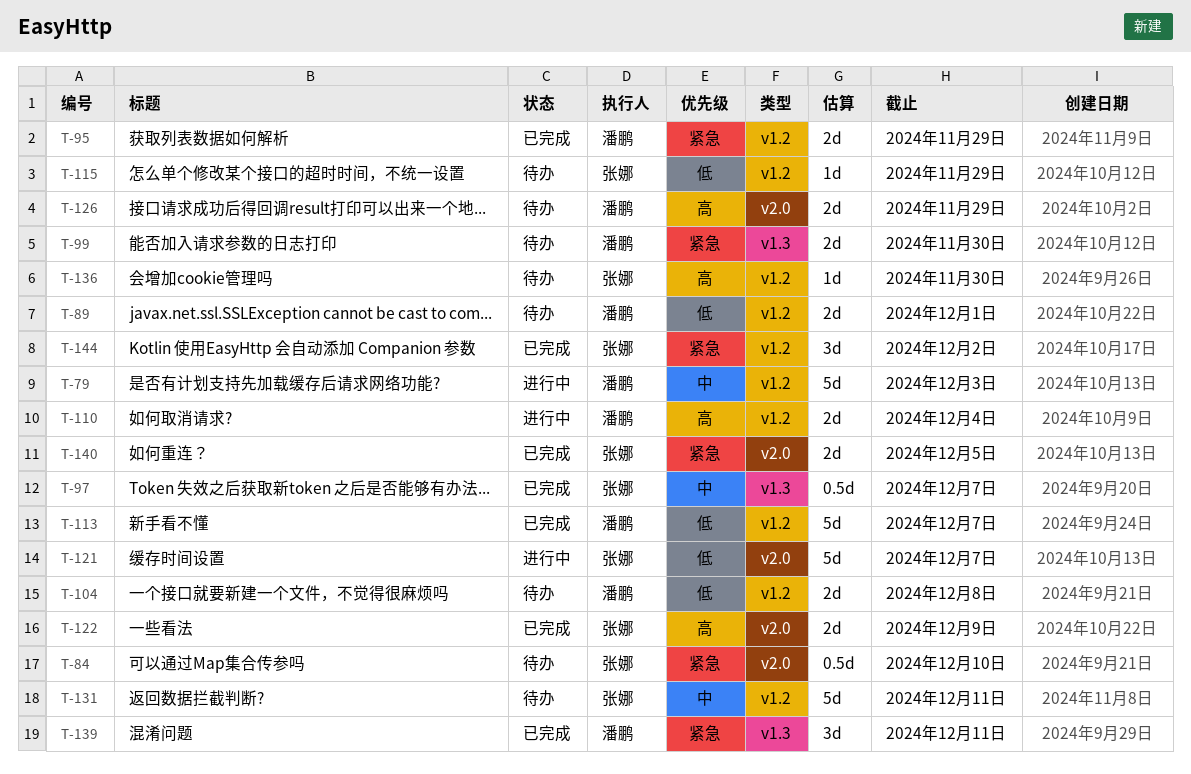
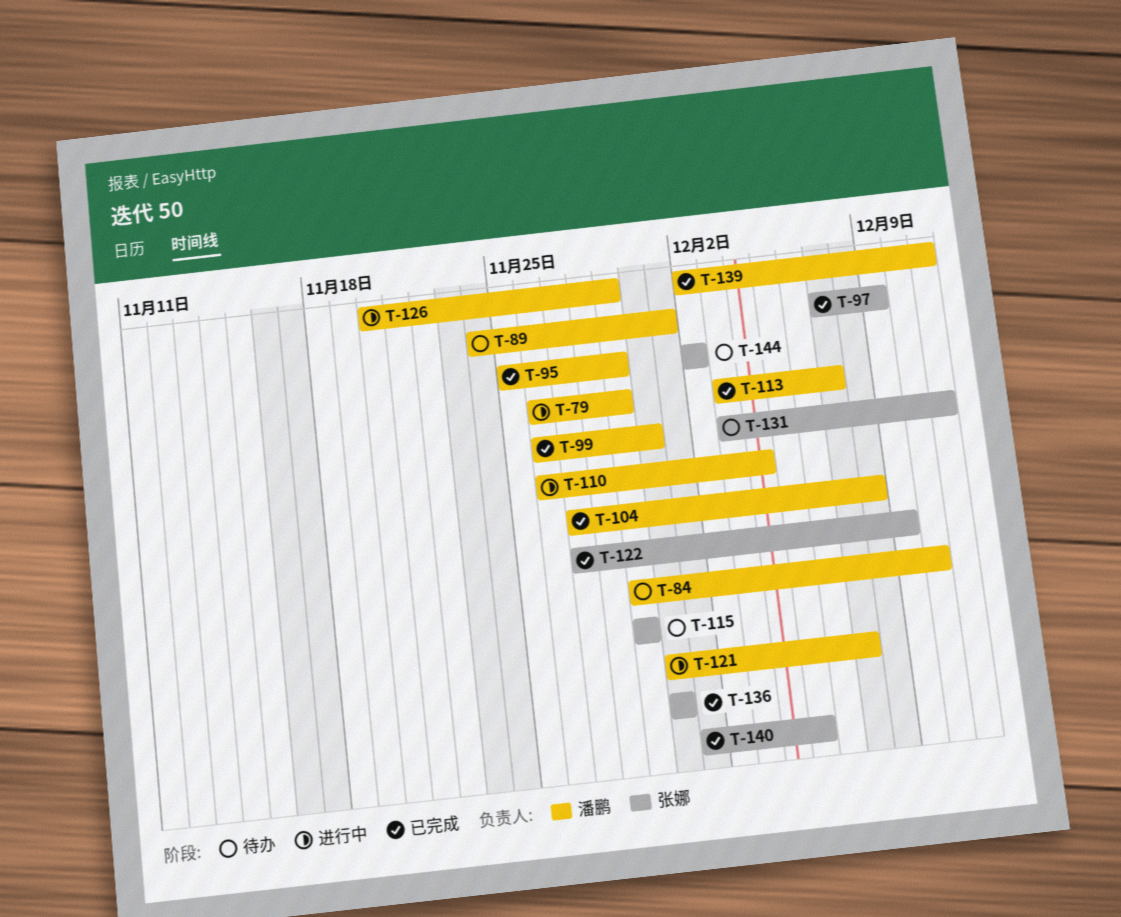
T-79, due: Dec 3 -> Nov 29
T-84, owner: 张娜 -> 潘鹏
T-97, due: Dec 7 -> Dec 9
T-99, status: 待办 -> 已完成
T-104, status: 待办 -> 已完成
T-121, owner: 张娜 -> 潘鹏
T-126, status: 待办 -> 进行中
T-136, status: 待办 -> 已完成
T-144, status: 已完成 -> 待办

